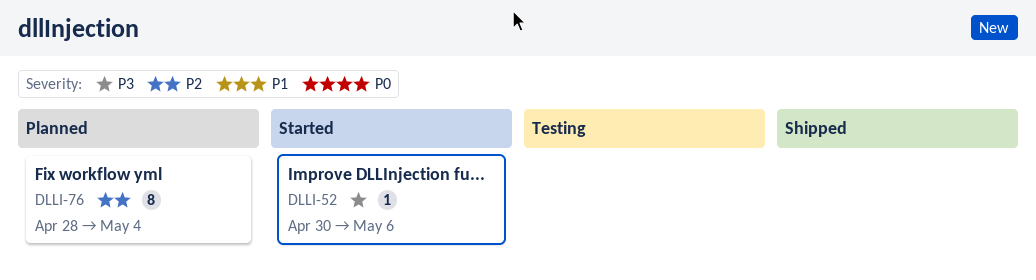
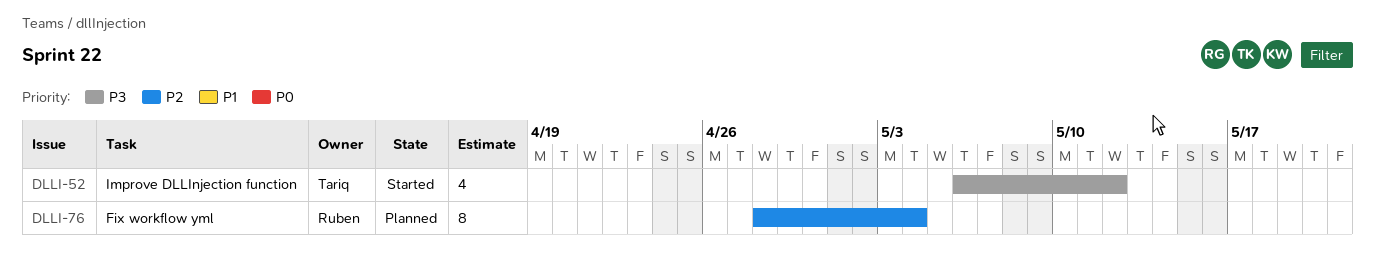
DLLI-52, estimate: 1 -> 4
DLLI-52, start: Apr 30 -> May 6
DLLI-52, due: May 6 -> May 12

